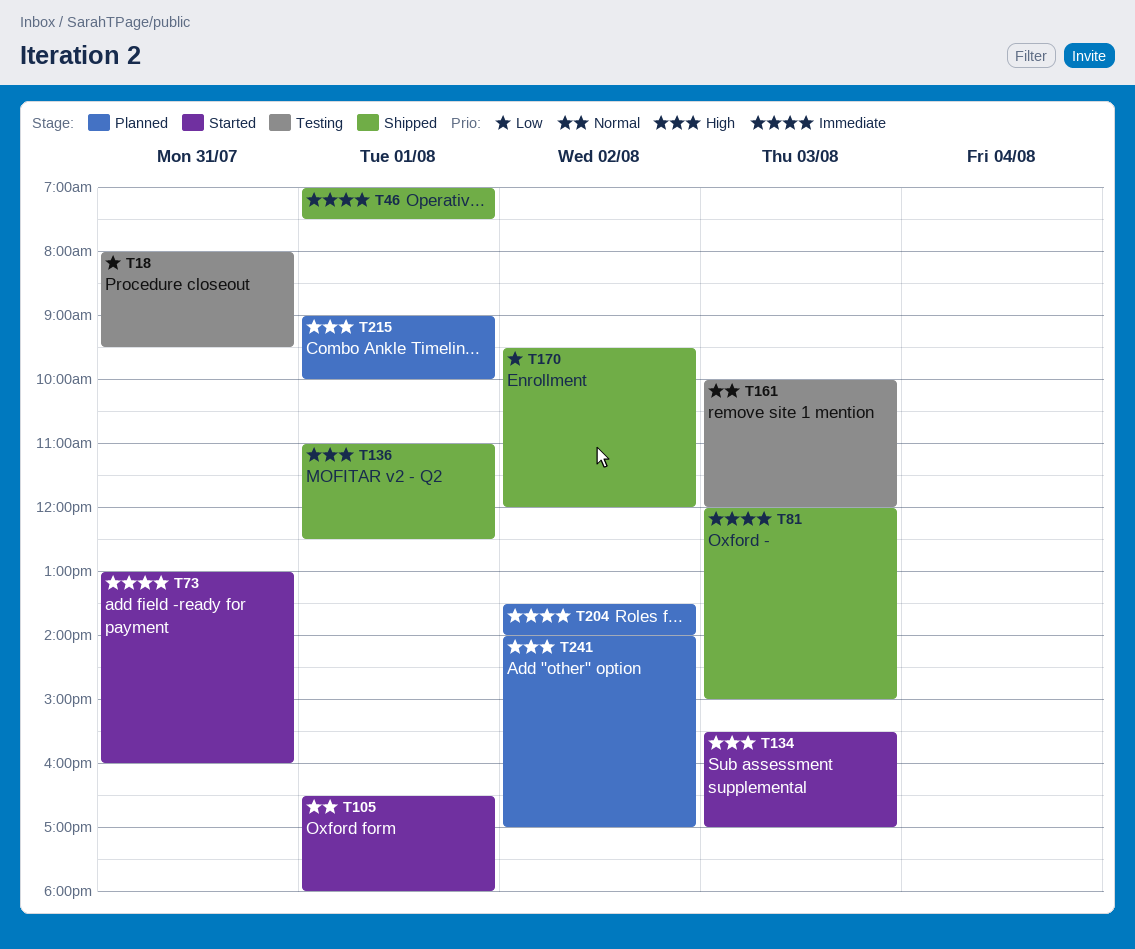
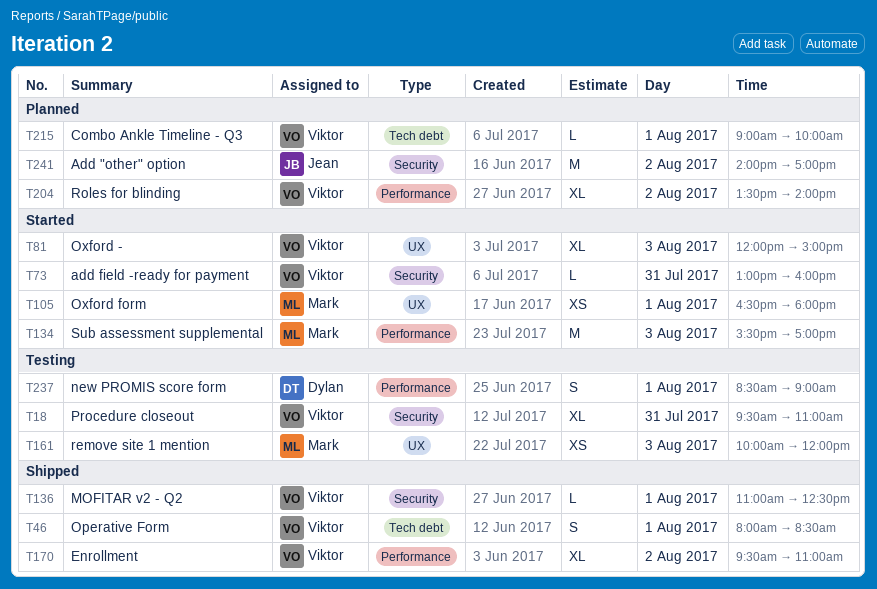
T18, begins: 08:00 -> 09:30
T18, ends: 09:30 -> 11:00
T46, begins: 07:00 -> 08:00
T46, ends: 07:30 -> 08:30
T81, status: Shipped -> Started
T170, ends: 12:00 -> 11:00
T237: none -> present

